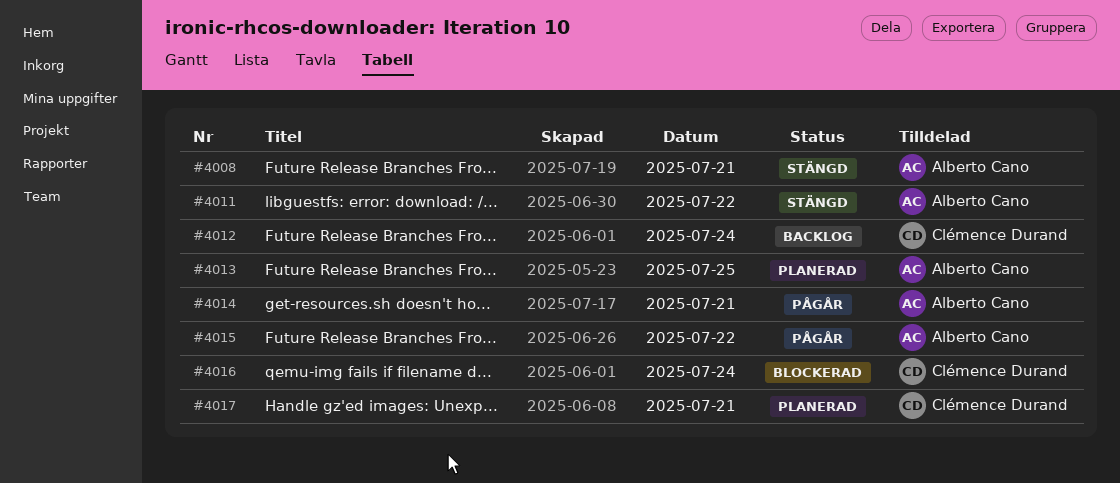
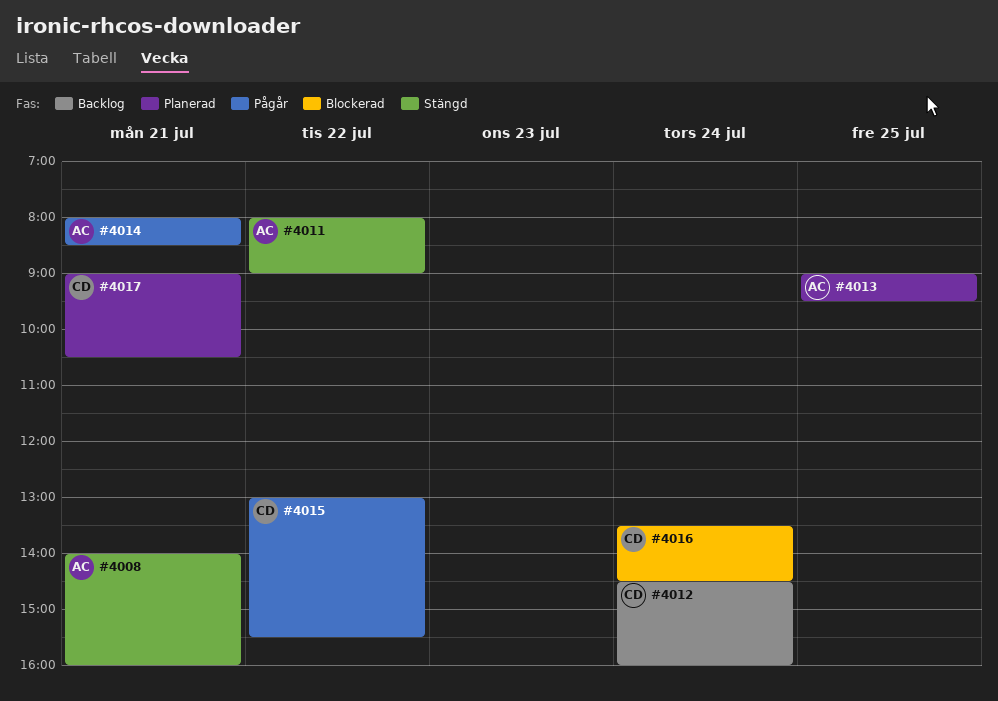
#4015, owner: Alberto Cano -> Clémence Durand

